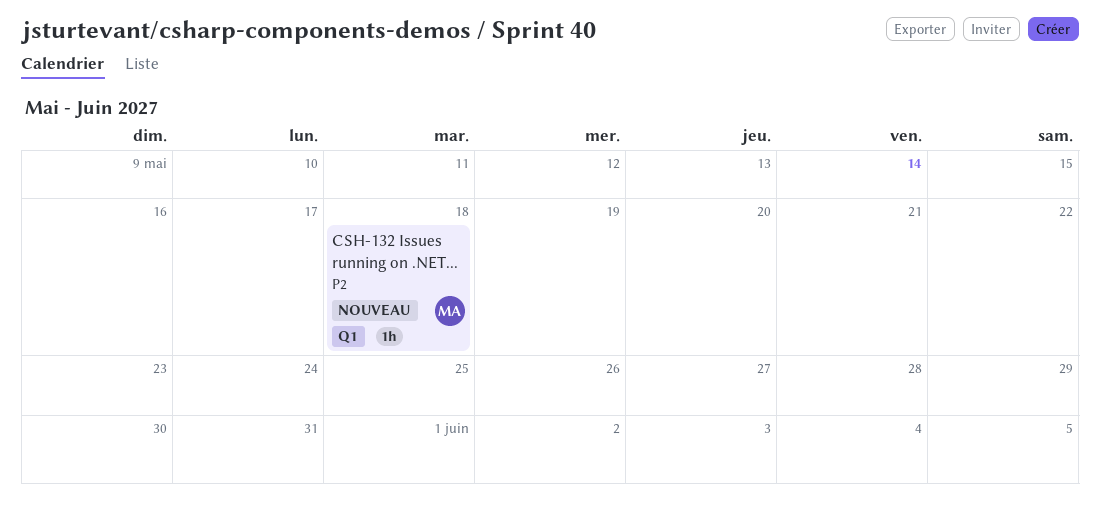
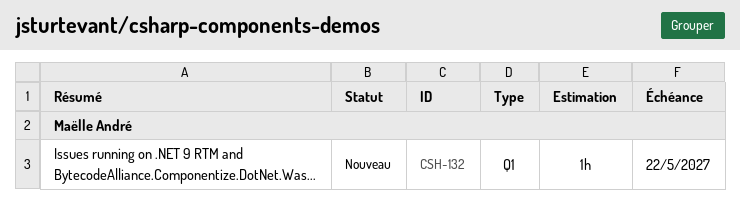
CSH-132, due: May 18 -> May 22

